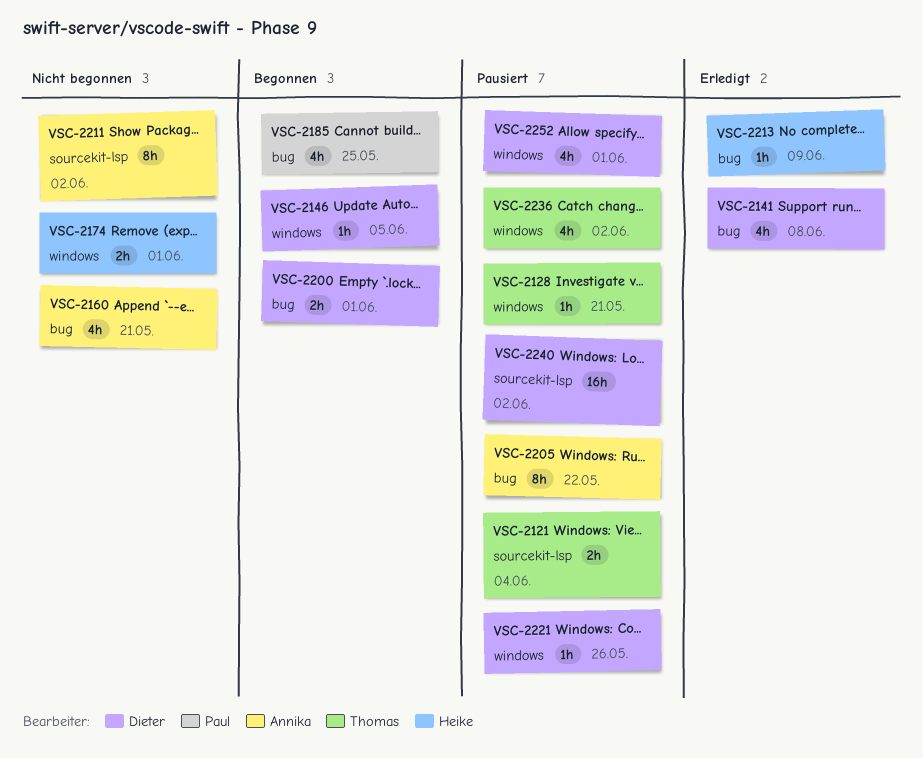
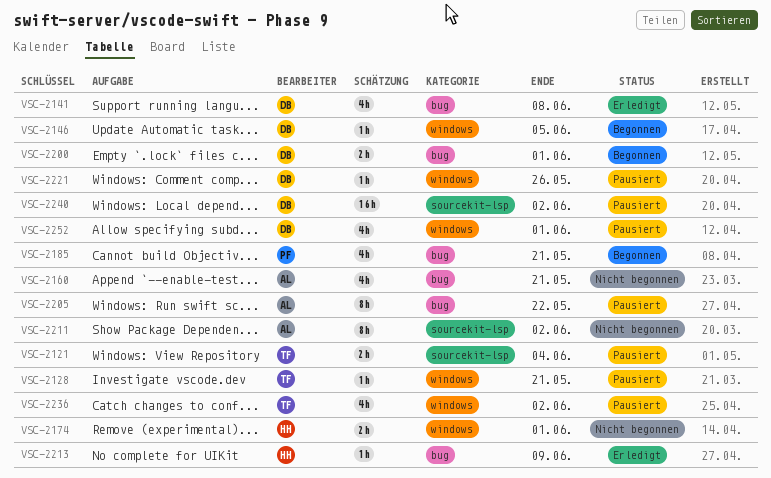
VSC-2185, due: May 25 -> May 21

